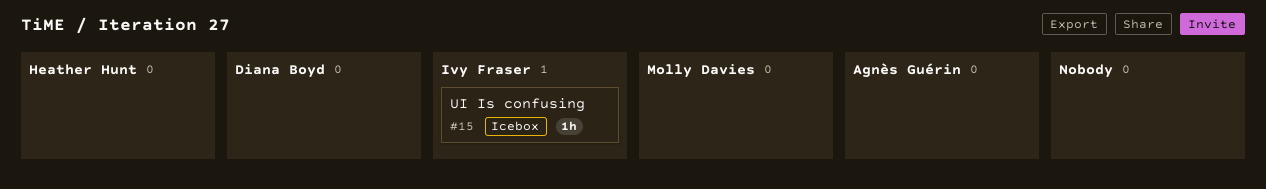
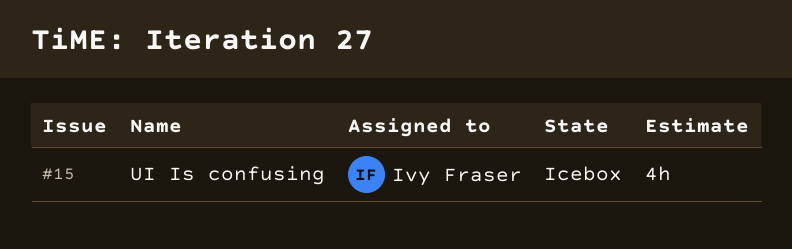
#15, estimate: 1h -> 4h

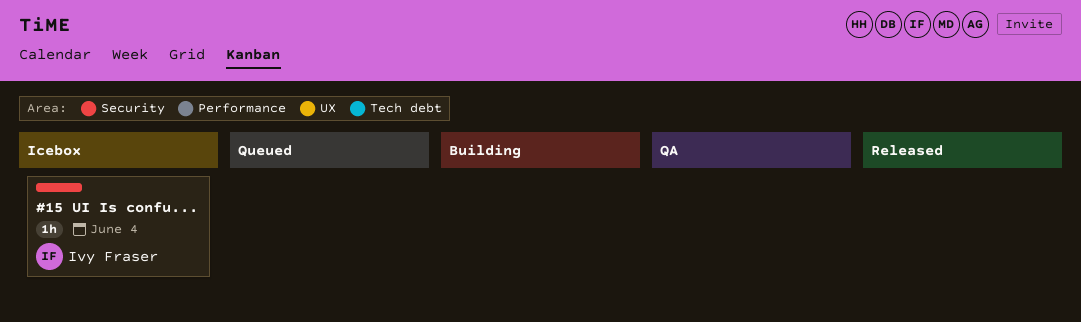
#15, estimate: 4h -> 1h

